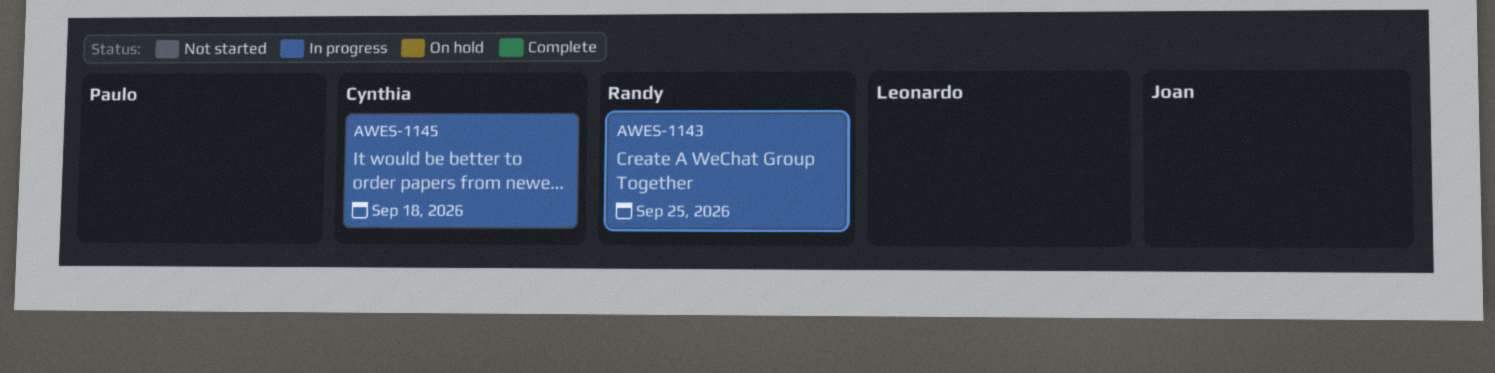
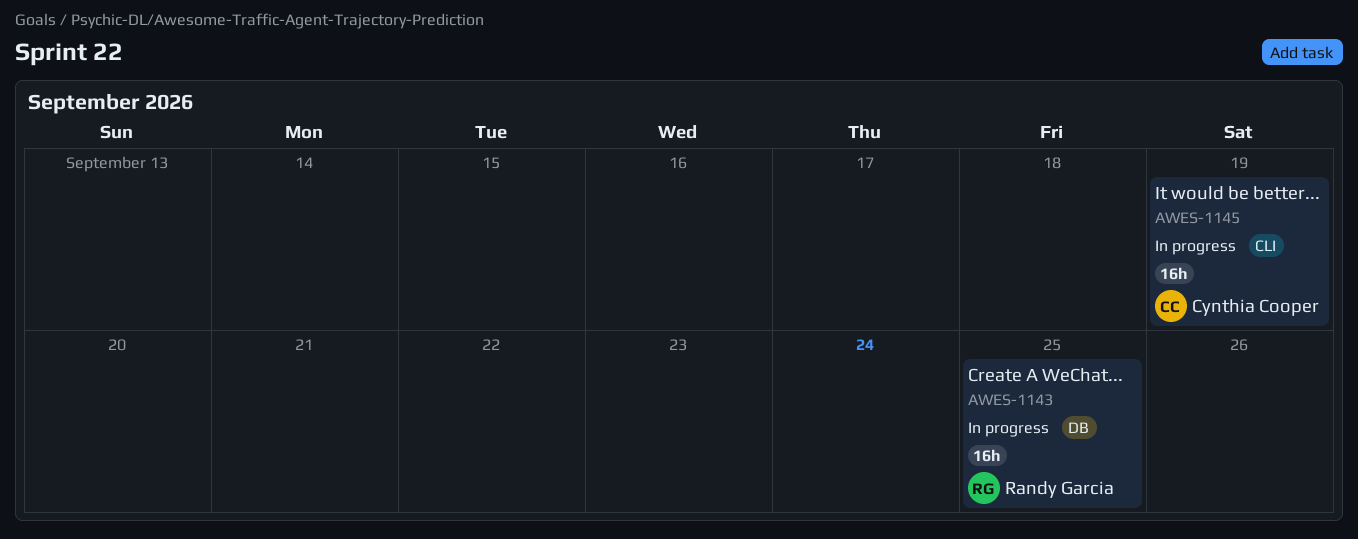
AWES-1145, due: Sep 18 -> Sep 19

